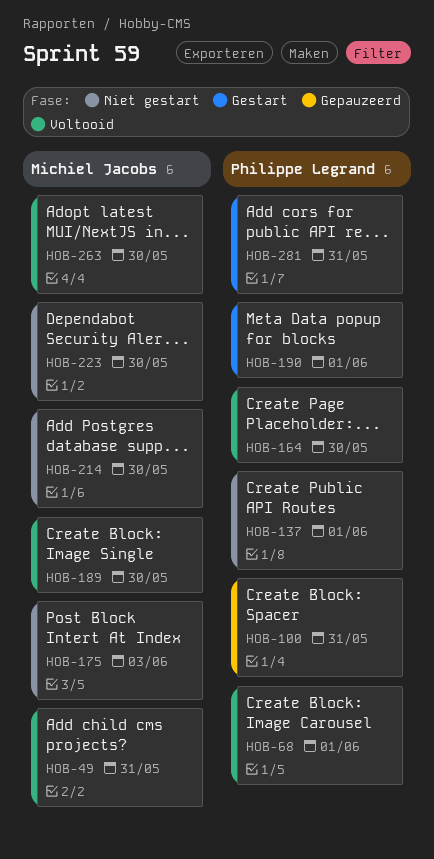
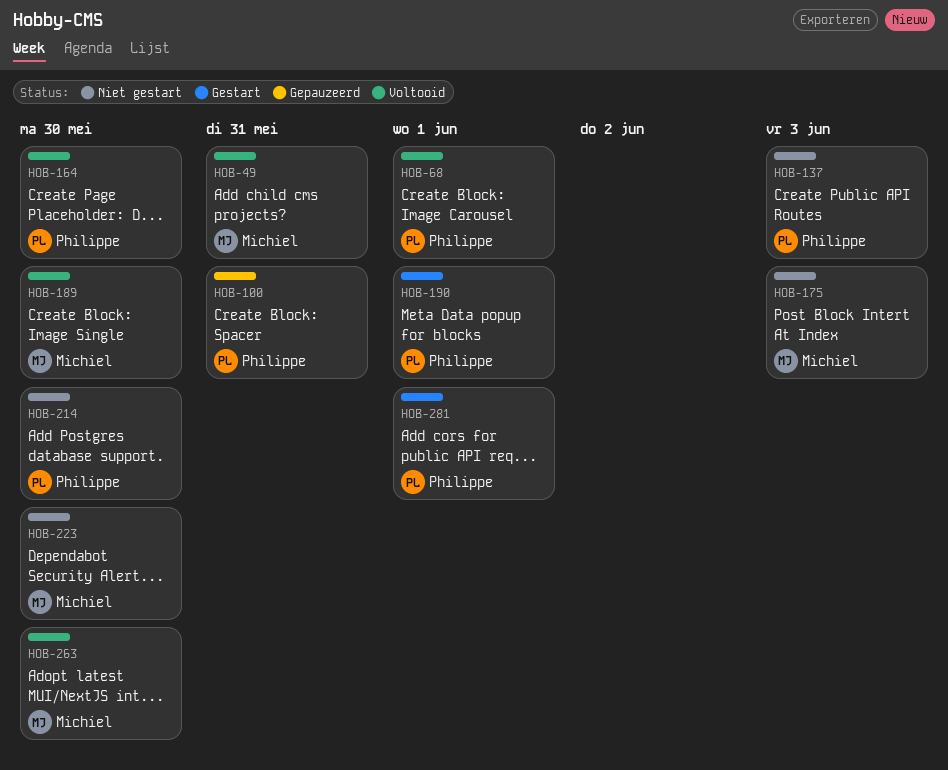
HOB-137, due: Jun 1 -> Jun 3
HOB-214, owner: Michiel Jacobs -> Philippe Legrand
HOB-281, due: May 31 -> Jun 1

